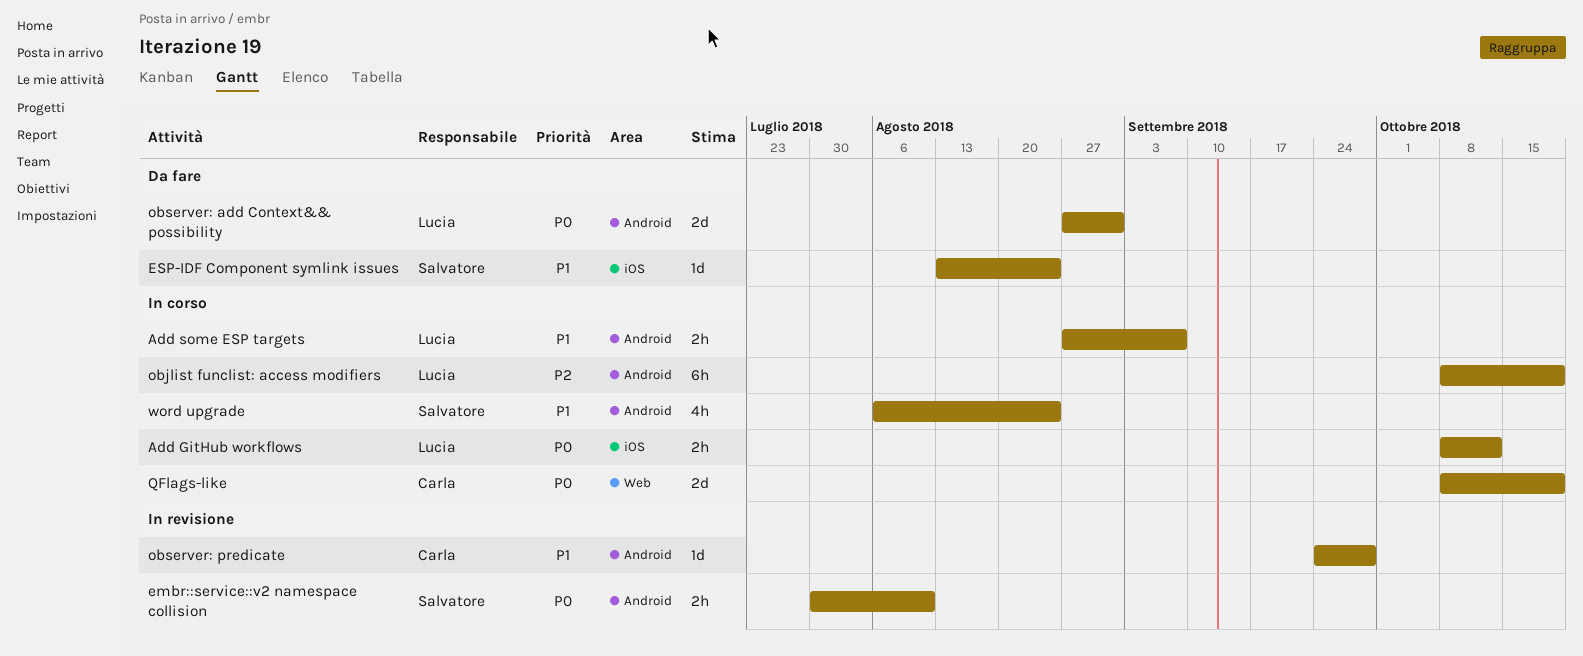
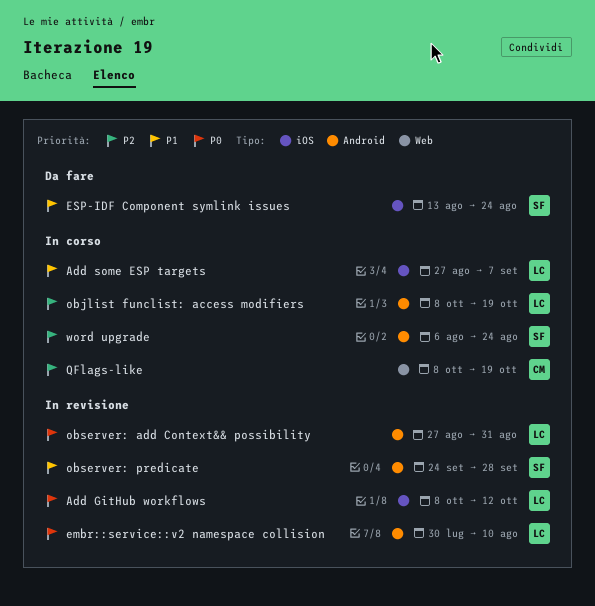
Add GitHub workflows, status: In corso -> In revisione
Add some ESP targets, label: Android -> iOS
embr::service::v2 namespace collision, owner: Salvatore -> Lucia
observer: add Context&& possibility, status: Da fare -> In revisione
observer: predicate, owner: Carla -> Salvatore
QFlags-like, priority: P0 -> P2
word upgrade, priority: P1 -> P2

